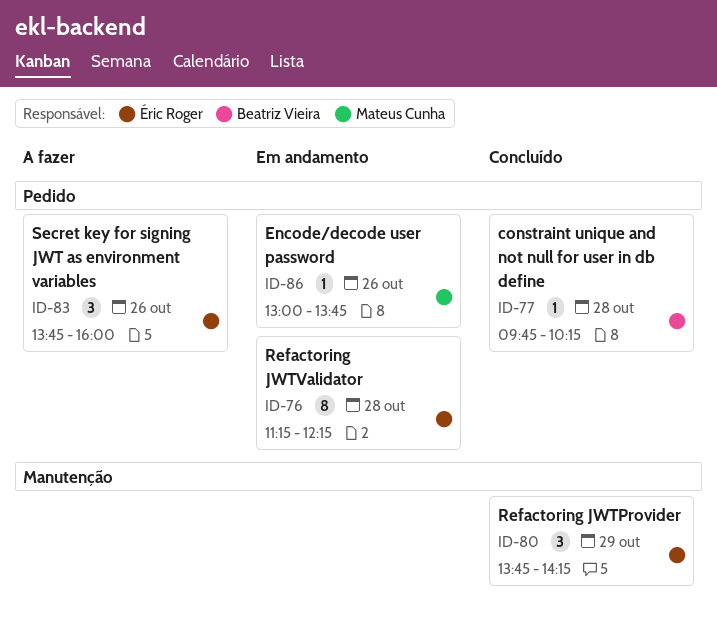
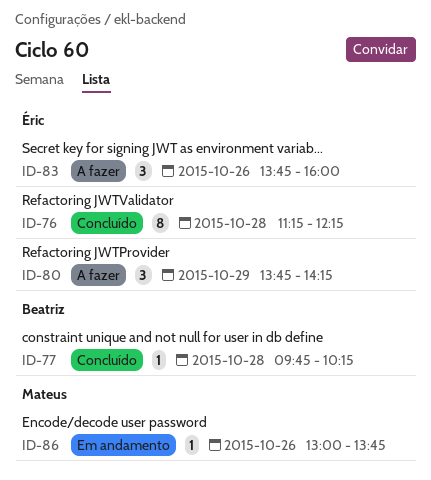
ID-76, status: Em andamento -> Concluído
ID-80, status: Concluído -> A fazer

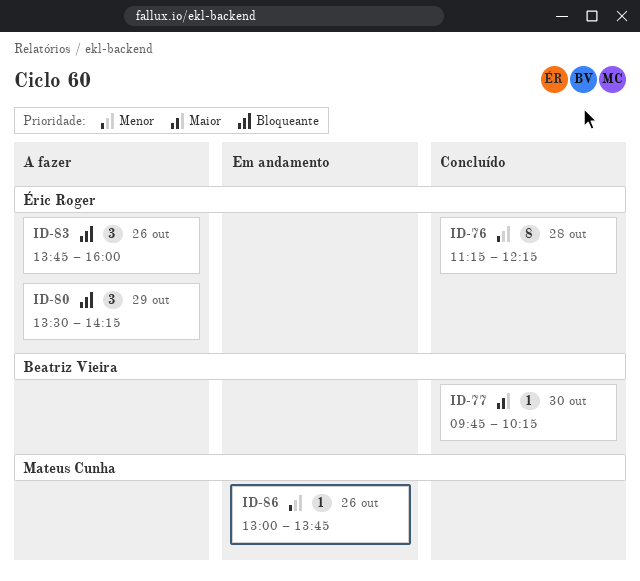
ID-77, day: Oct 28 -> Oct 30
ID-80, begins: 13:45 -> 13:30

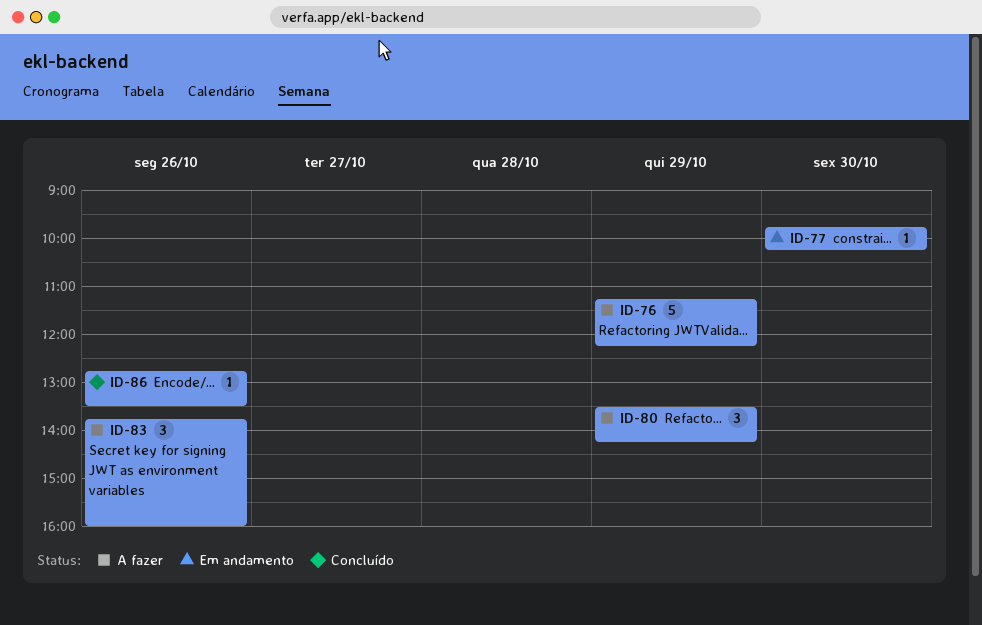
ID-76, status: Concluído -> A fazer
ID-76, estimate: 8 -> 5
ID-76, day: Oct 28 -> Oct 29
ID-77, status: Concluído -> Em andamento
ID-86, status: Em andamento -> Concluído
ID-86, begins: 13:00 -> 12:45
ID-86, ends: 13:45 -> 13:30

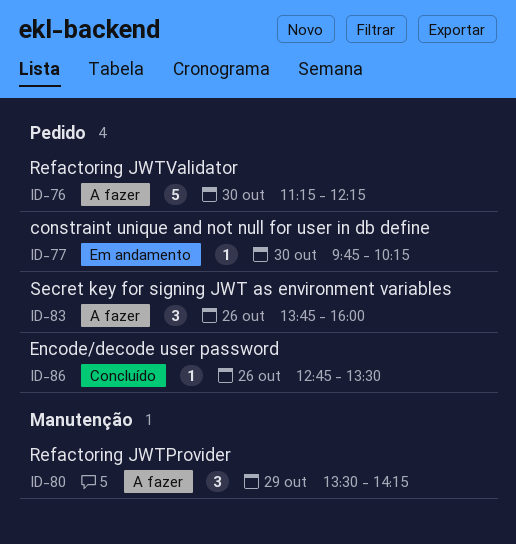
ID-76, day: Oct 29 -> Oct 30

